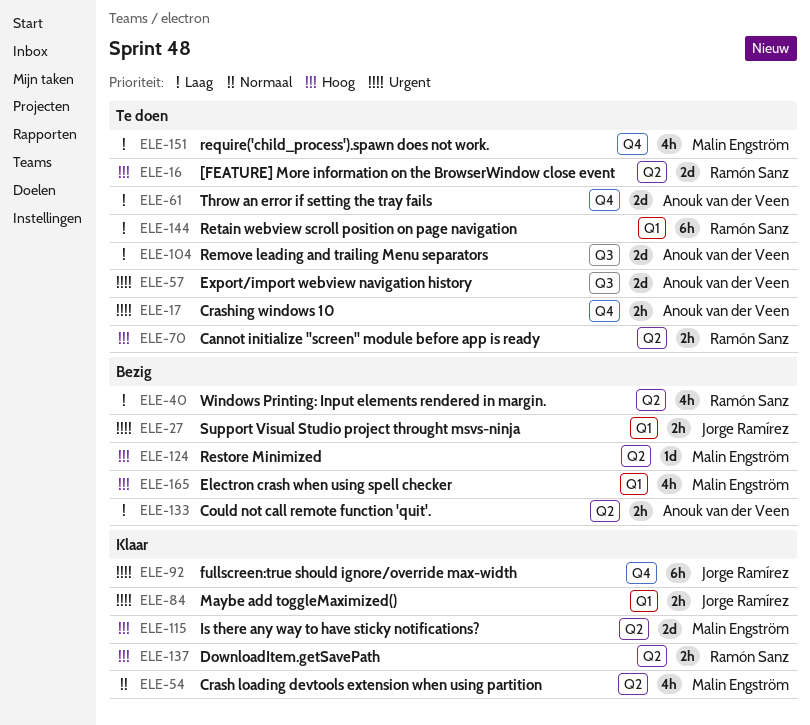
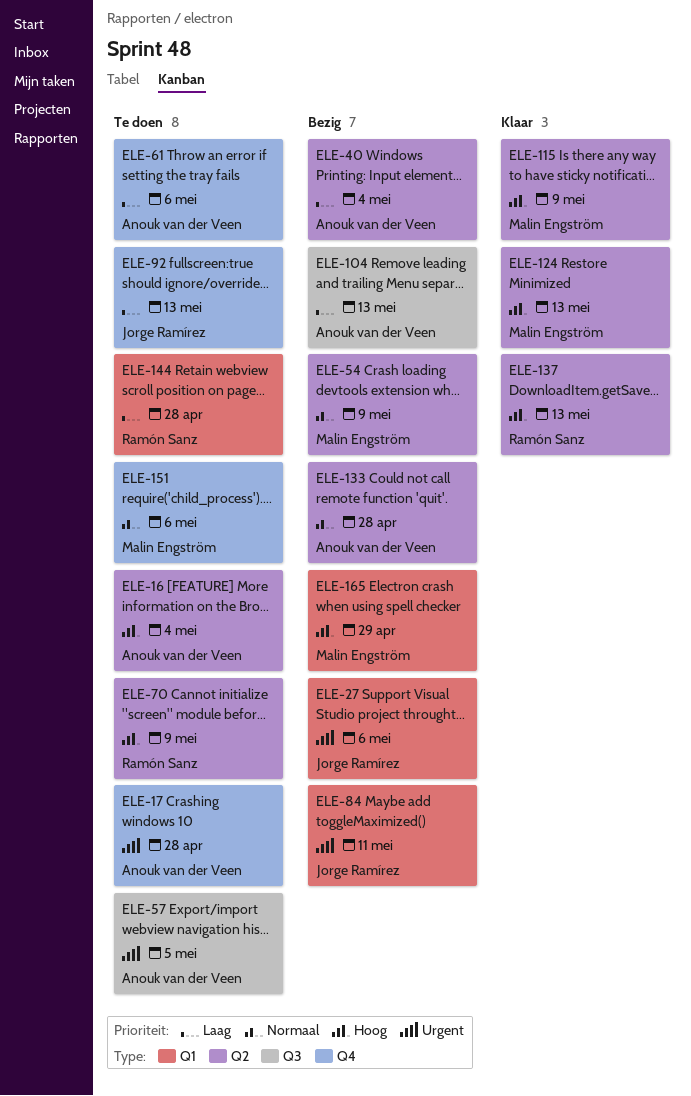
ELE-16, owner: Ramón Sanz -> Anouk van der Veen
ELE-40, owner: Ramón Sanz -> Anouk van der Veen
ELE-54, status: Klaar -> Bezig
ELE-84, status: Klaar -> Bezig
ELE-92, status: Klaar -> Te doen
ELE-92, priority: Urgent -> Laag
ELE-104, status: Te doen -> Bezig
ELE-124, status: Bezig -> Klaar
ELE-133, priority: Laag -> Normaal
ELE-151, priority: Laag -> Normaal

